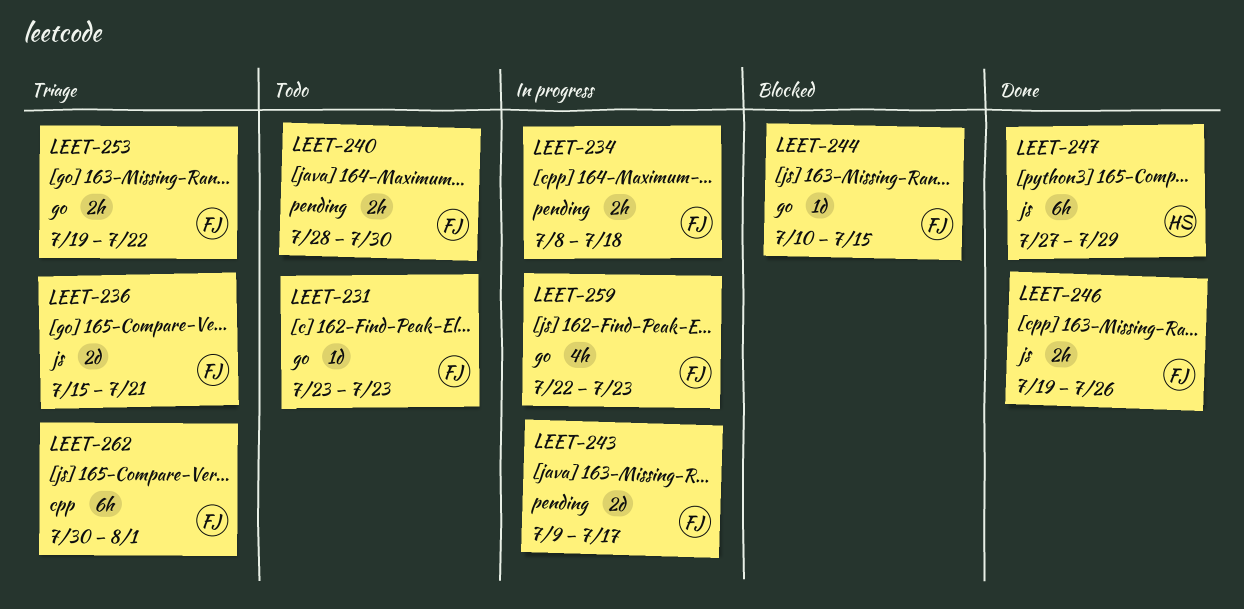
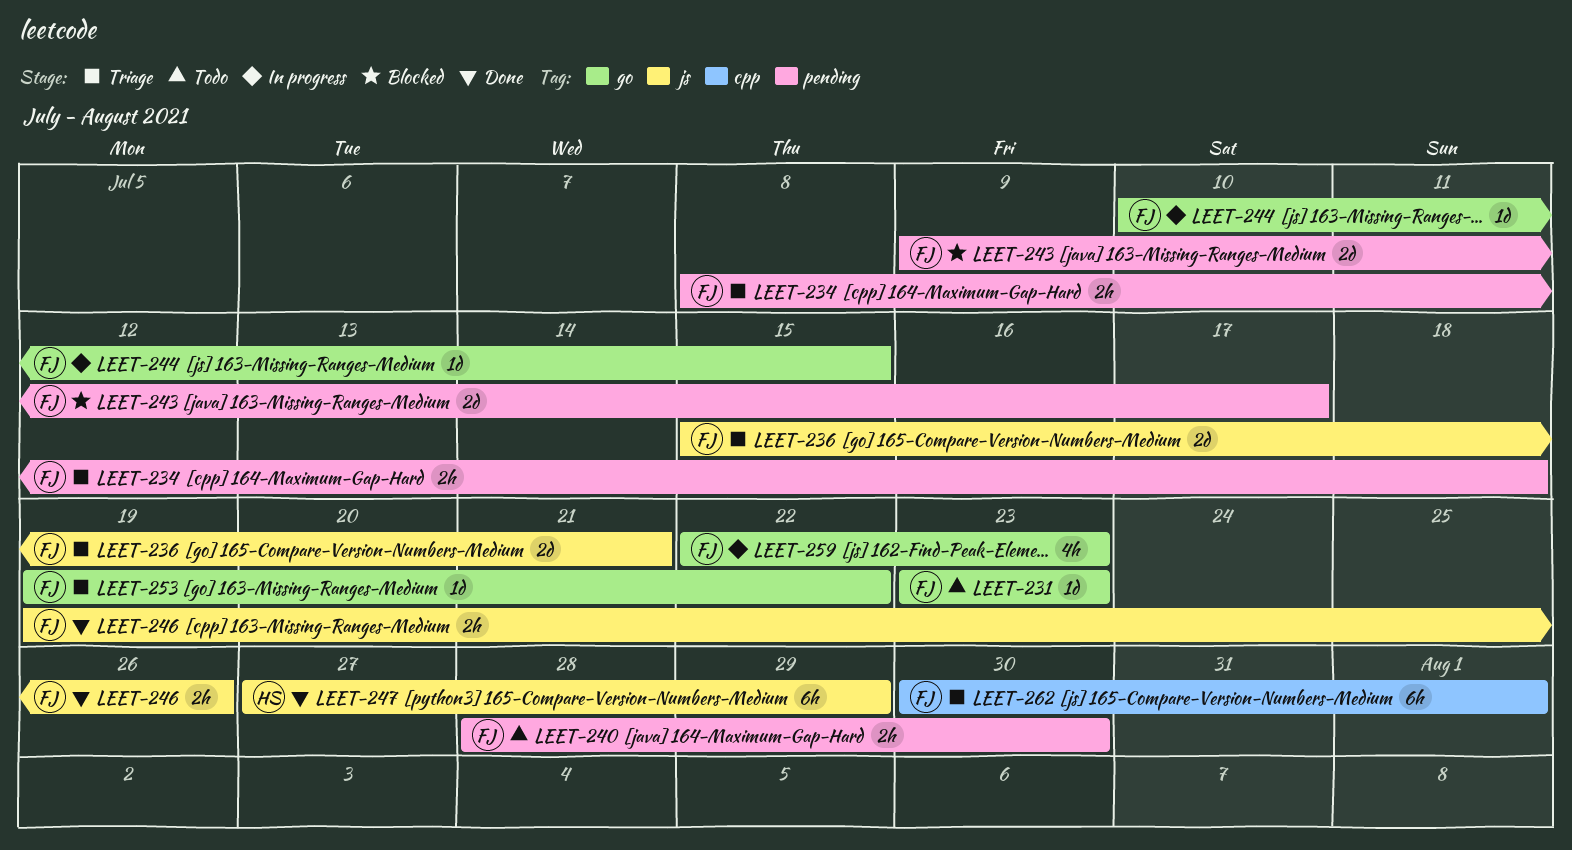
LEET-234, status: In progress -> Triage
LEET-243, status: In progress -> Blocked
LEET-244, status: Blocked -> In progress
LEET-253, estimate: 2h -> 1d

